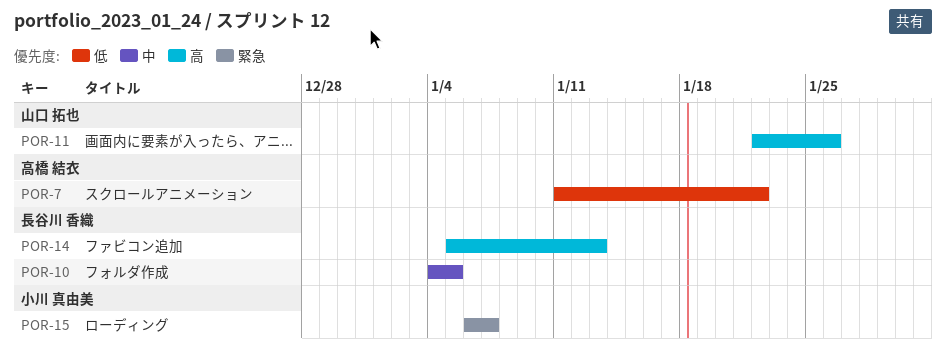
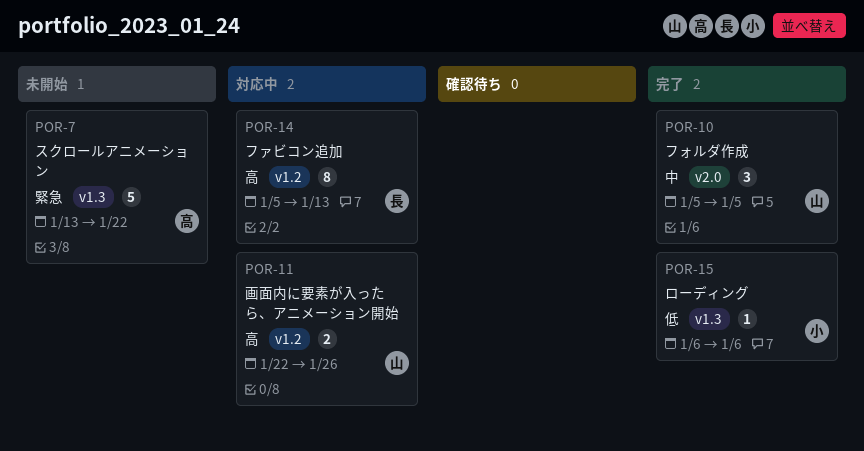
POR-7, priority: 低 -> 緊急
POR-7, start: Jan 11 -> Jan 13
POR-10, owner: 長谷川 香織 -> 山口 拓也
POR-10, start: Jan 4 -> Jan 5
POR-15, priority: 緊急 -> 低
POR-15, due: Jan 7 -> Jan 6

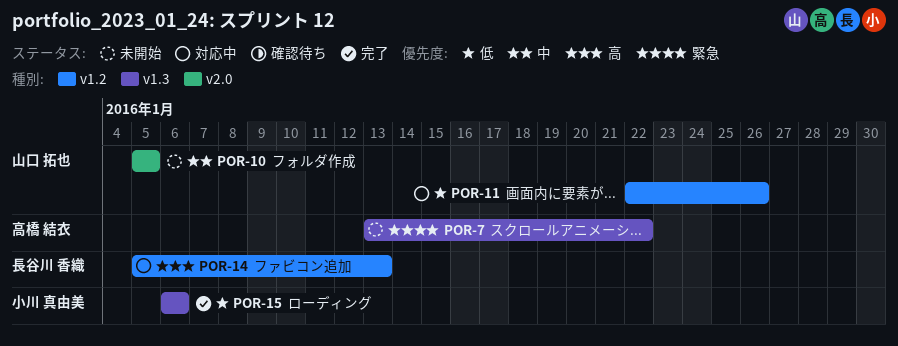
POR-10, status: 完了 -> 未開始
POR-11, priority: 高 -> 低

